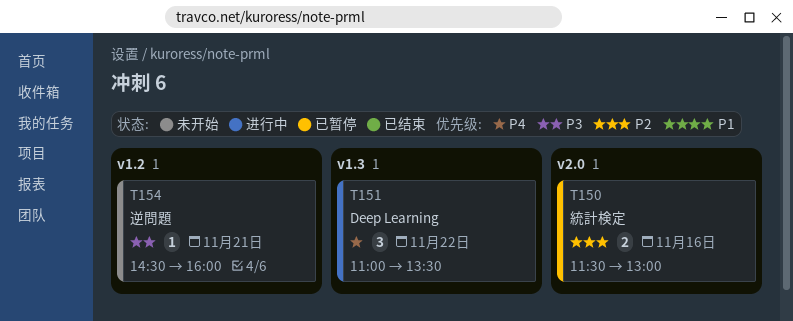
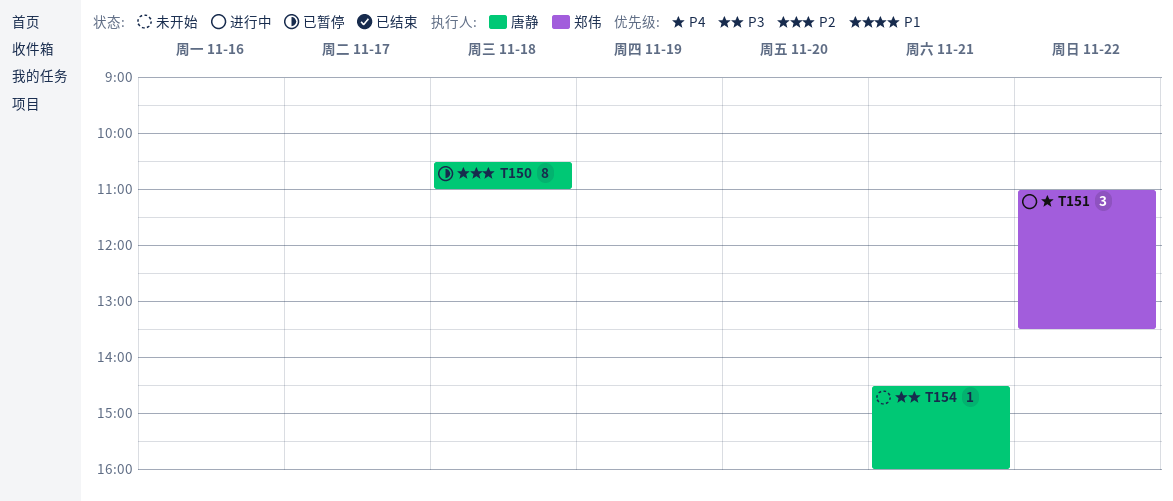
T150, estimate: 2 -> 8
T150, day: Nov 16 -> Nov 18
T150, begins: 11:30 -> 10:30
T150, ends: 13:00 -> 11:00

